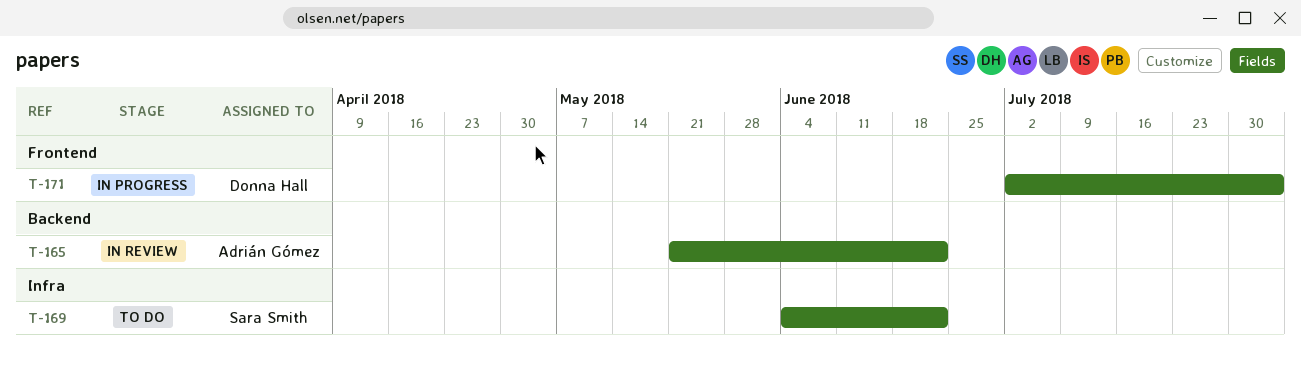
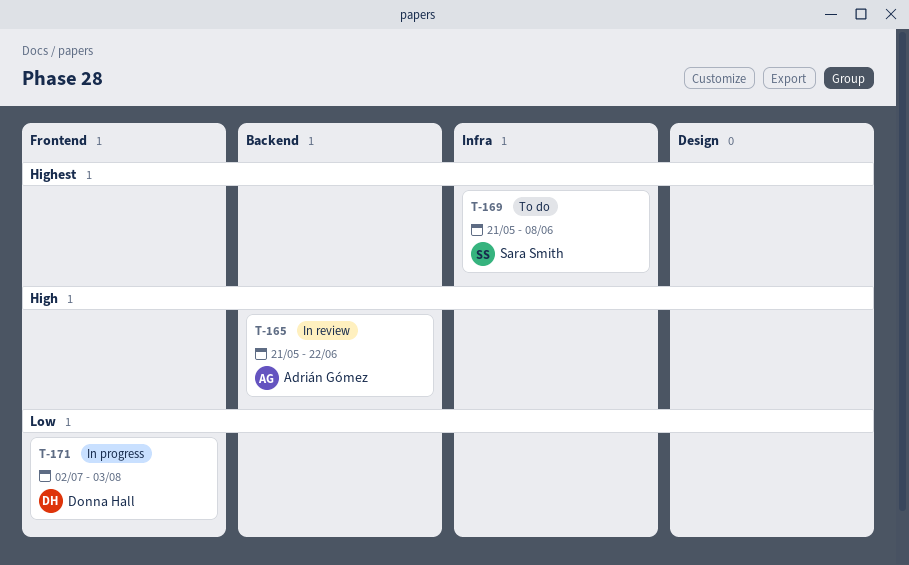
T-169, start: Jun 4 -> May 21
T-169, due: Jun 22 -> Jun 8

